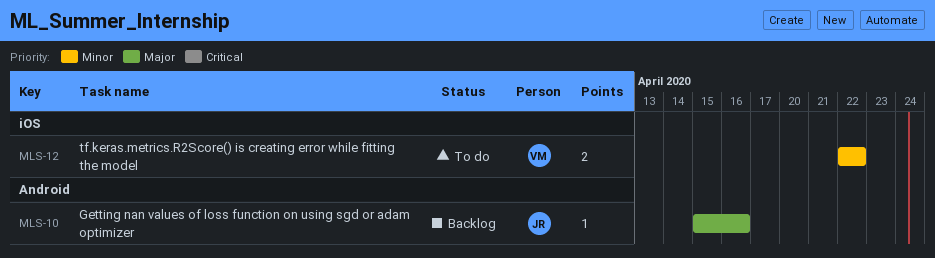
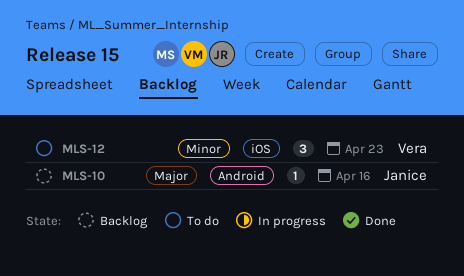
MLS-12, estimate: 2 -> 3
MLS-12, due: Apr 22 -> Apr 23

